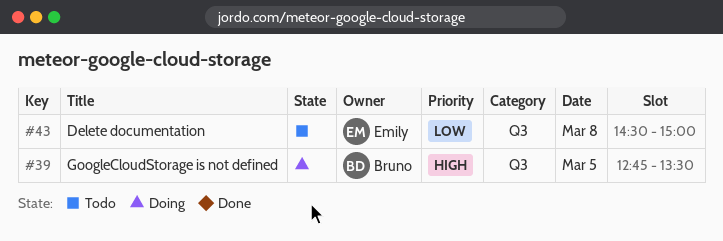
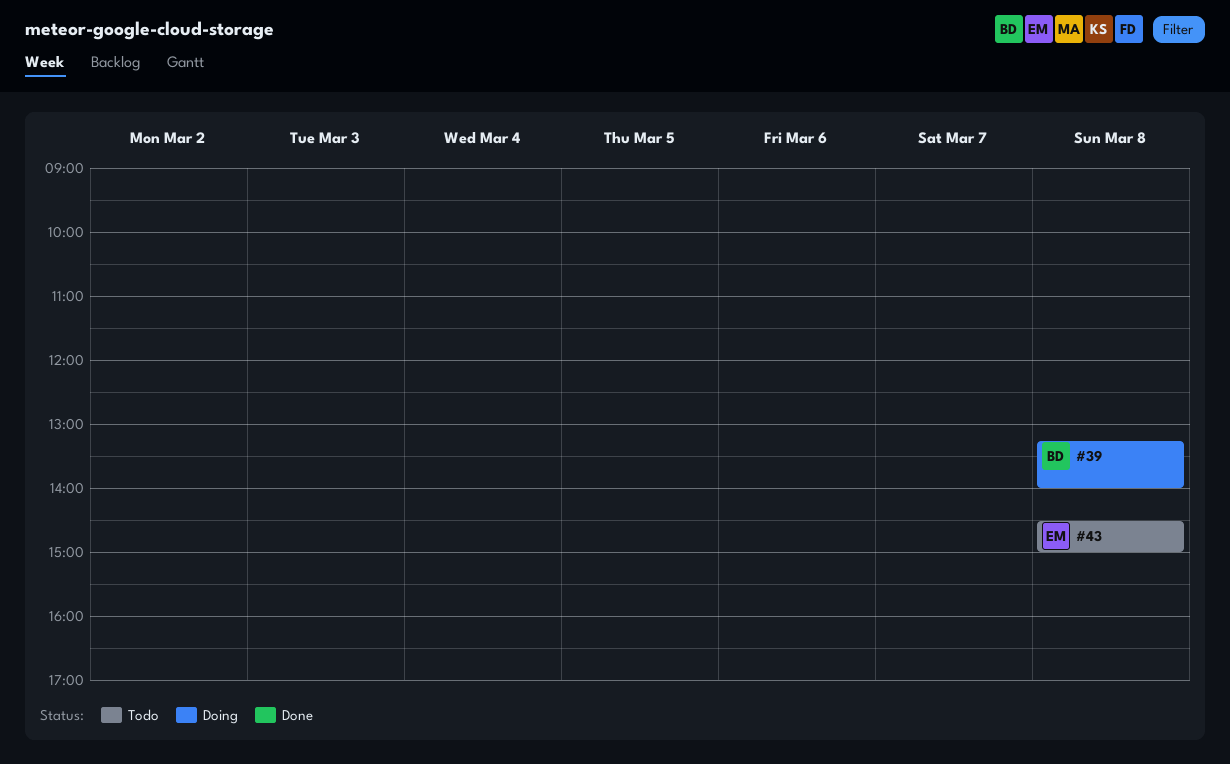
#39, day: Mar 5 -> Mar 8
#39, begins: 12:45 -> 13:15
#39, ends: 13:30 -> 14:00

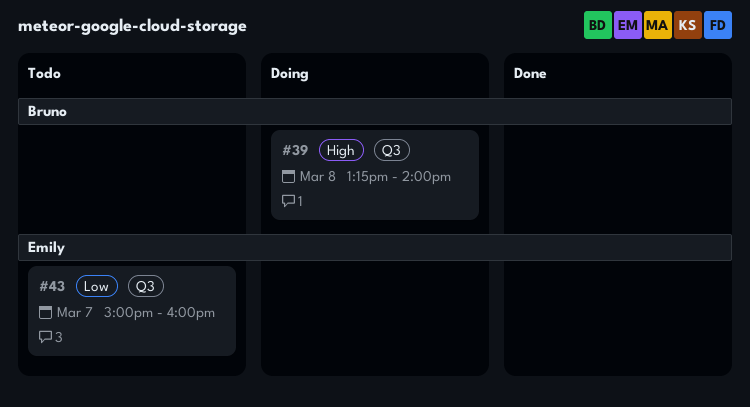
#43, day: Mar 8 -> Mar 7
#43, begins: 14:30 -> 15:00
#43, ends: 15:00 -> 16:00

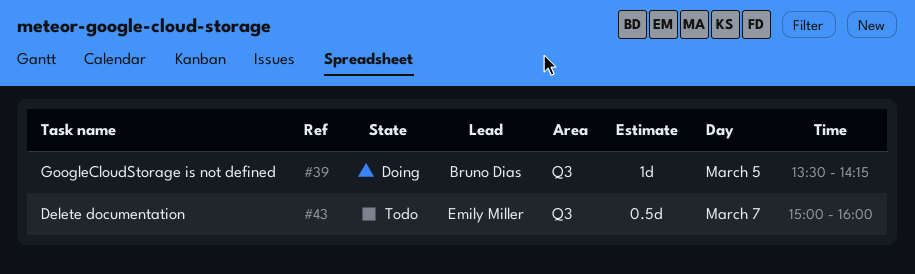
#39, day: Mar 8 -> Mar 5
#39, begins: 13:15 -> 13:30
#39, ends: 14:00 -> 14:15

